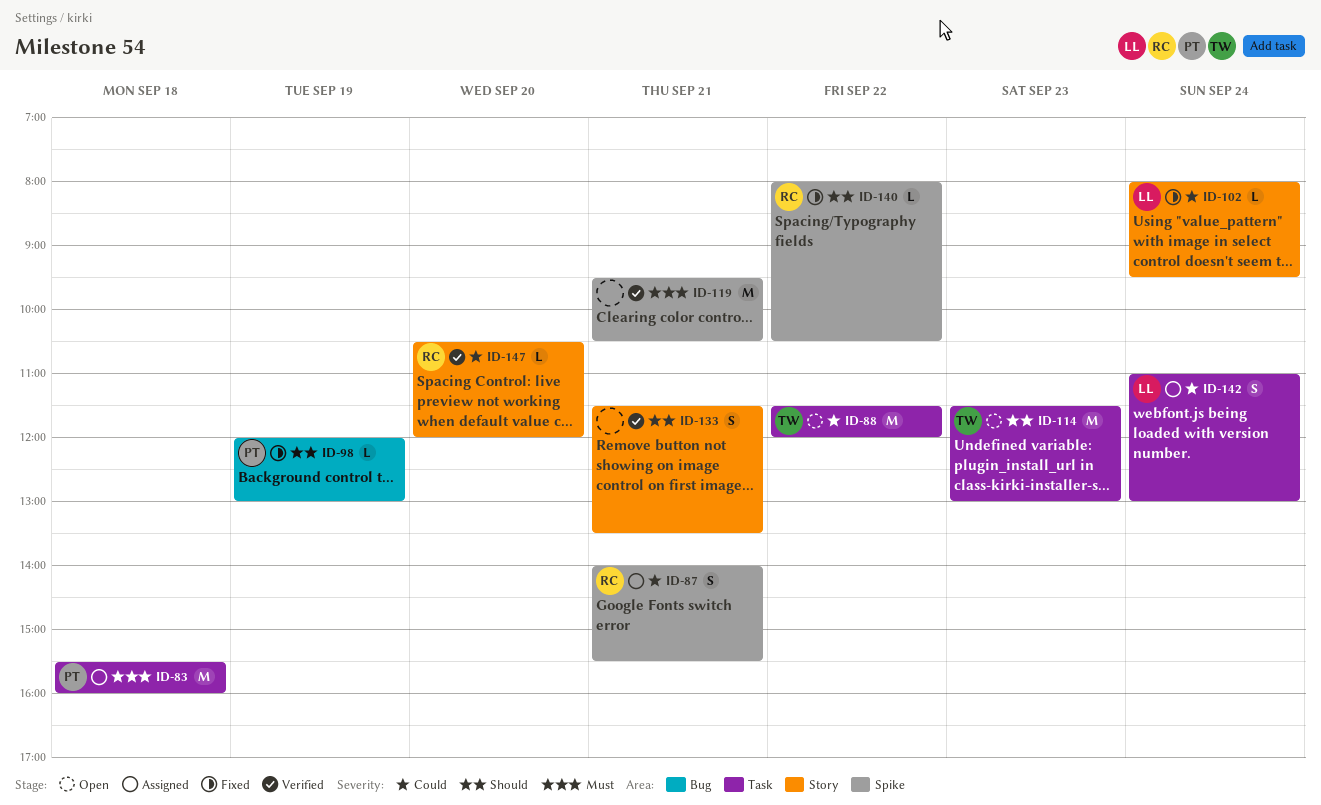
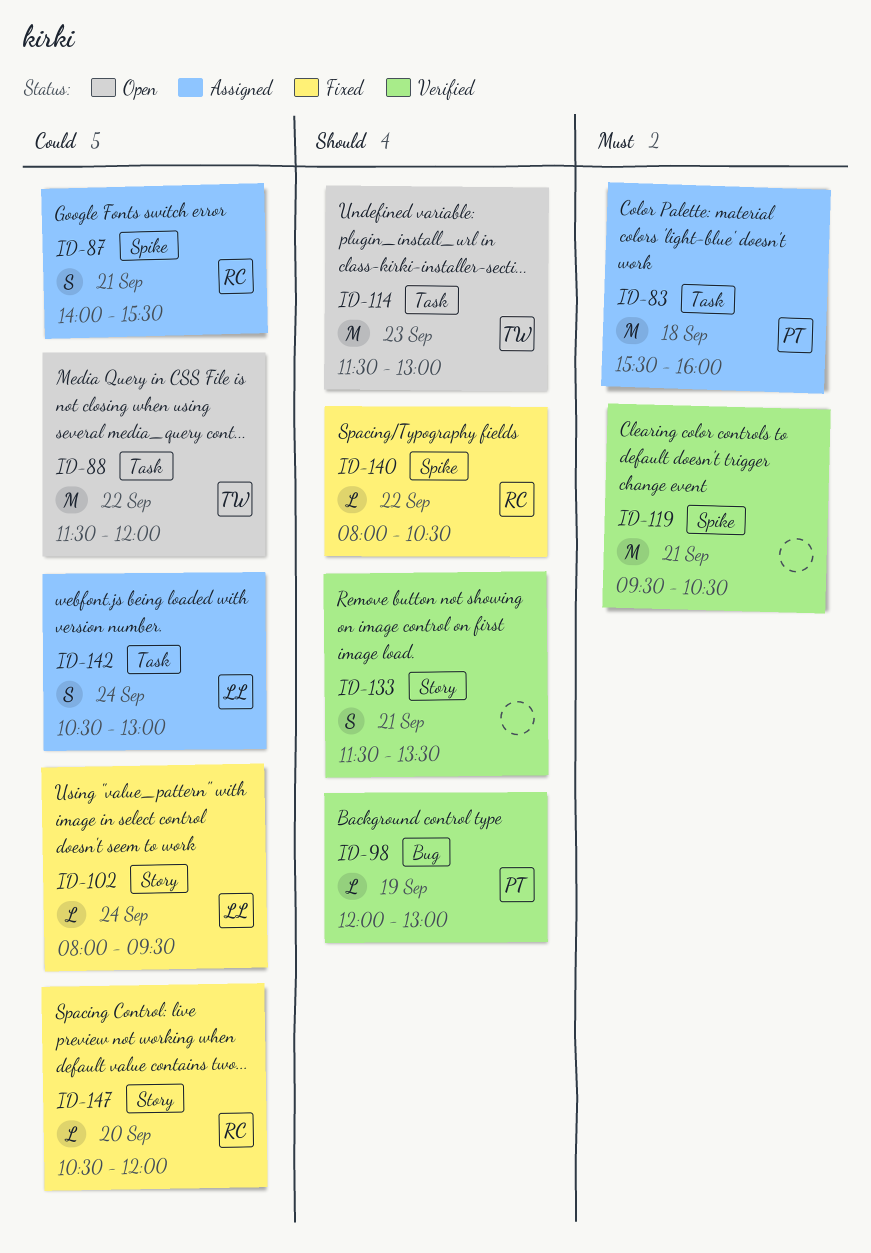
ID-98, status: Fixed -> Verified
ID-142, begins: 11:00 -> 10:30
ID-147, status: Verified -> Fixed

